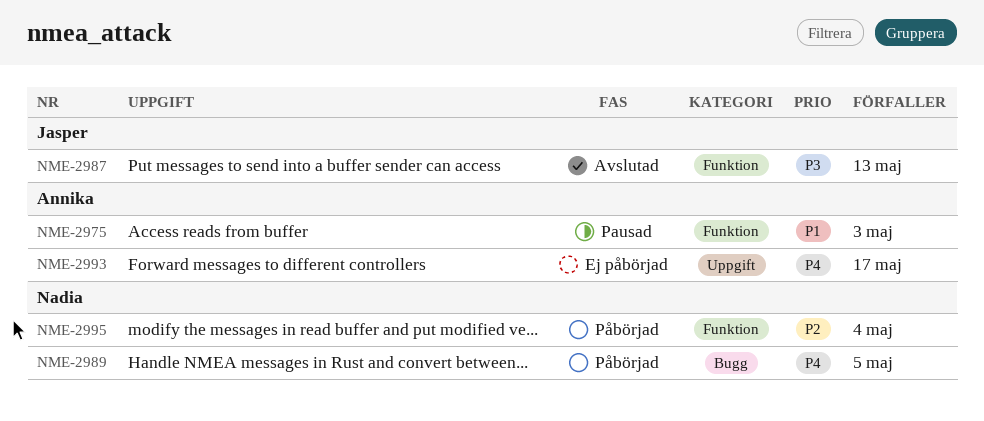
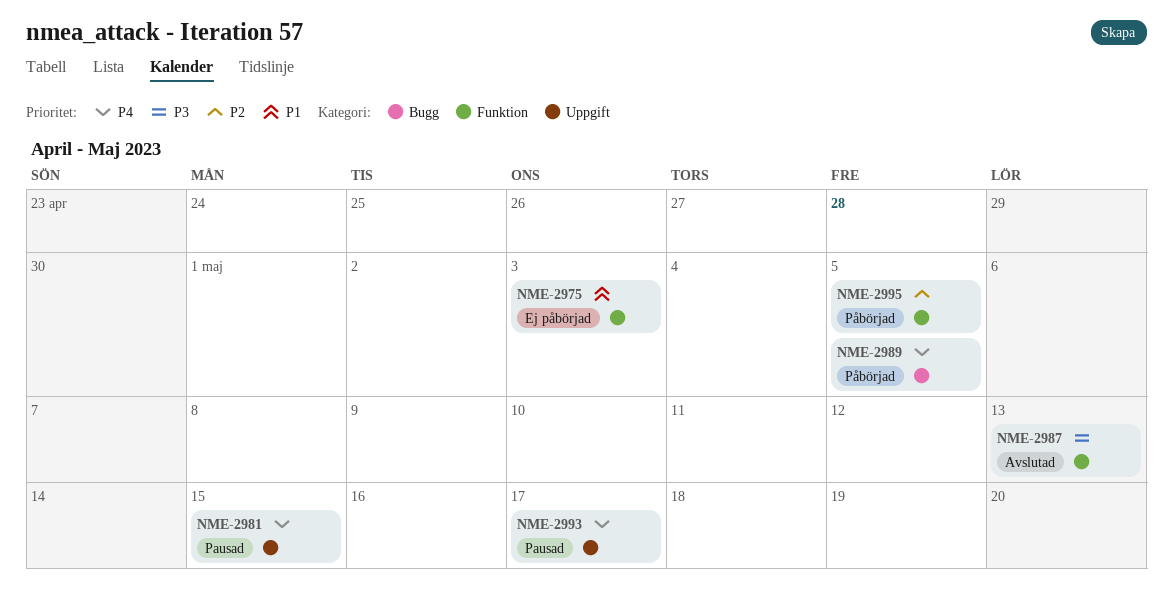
NME-2975, status: Pausad -> Ej påbörjad
NME-2981: none -> present
NME-2993, status: Ej påbörjad -> Pausad
NME-2995, due: May 4 -> May 5

